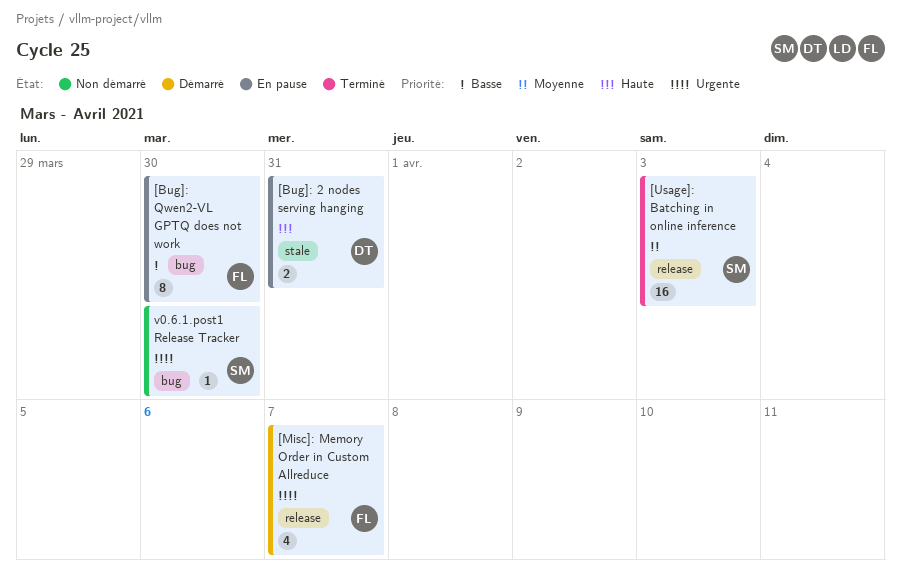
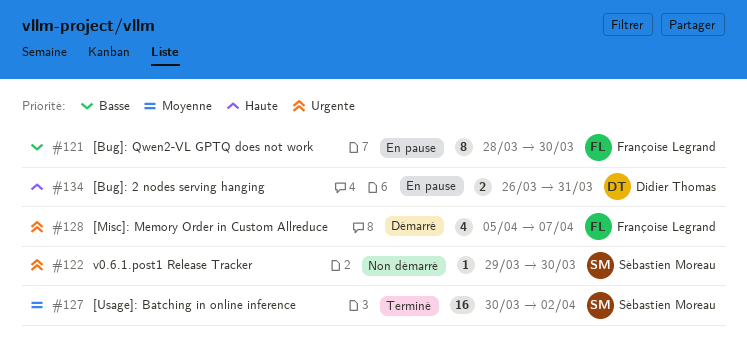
[Usage]: Batching in online inference, due: Apr 3 -> Apr 2

